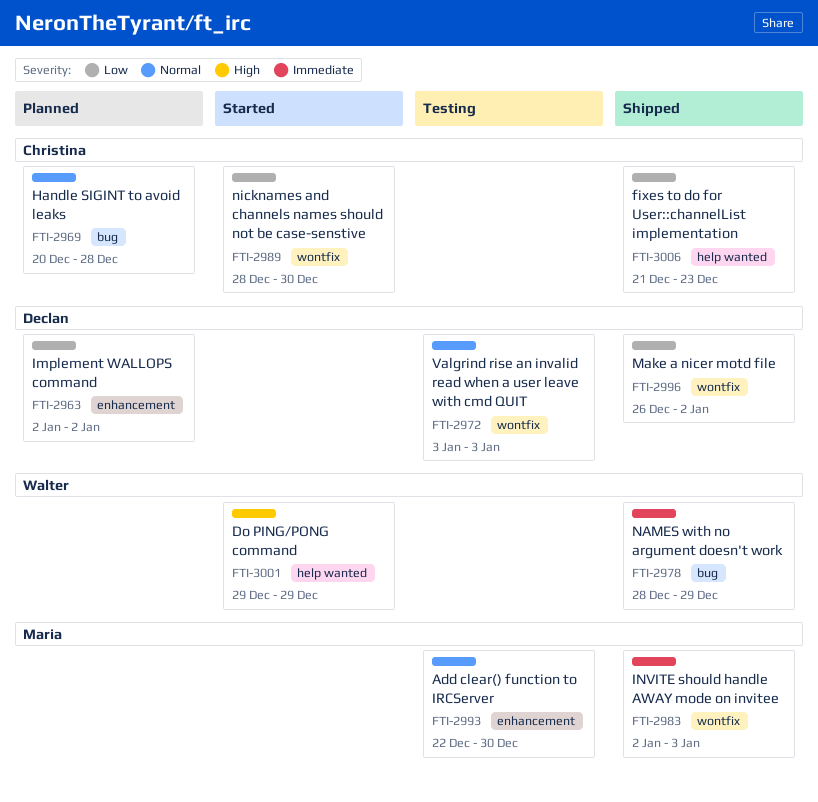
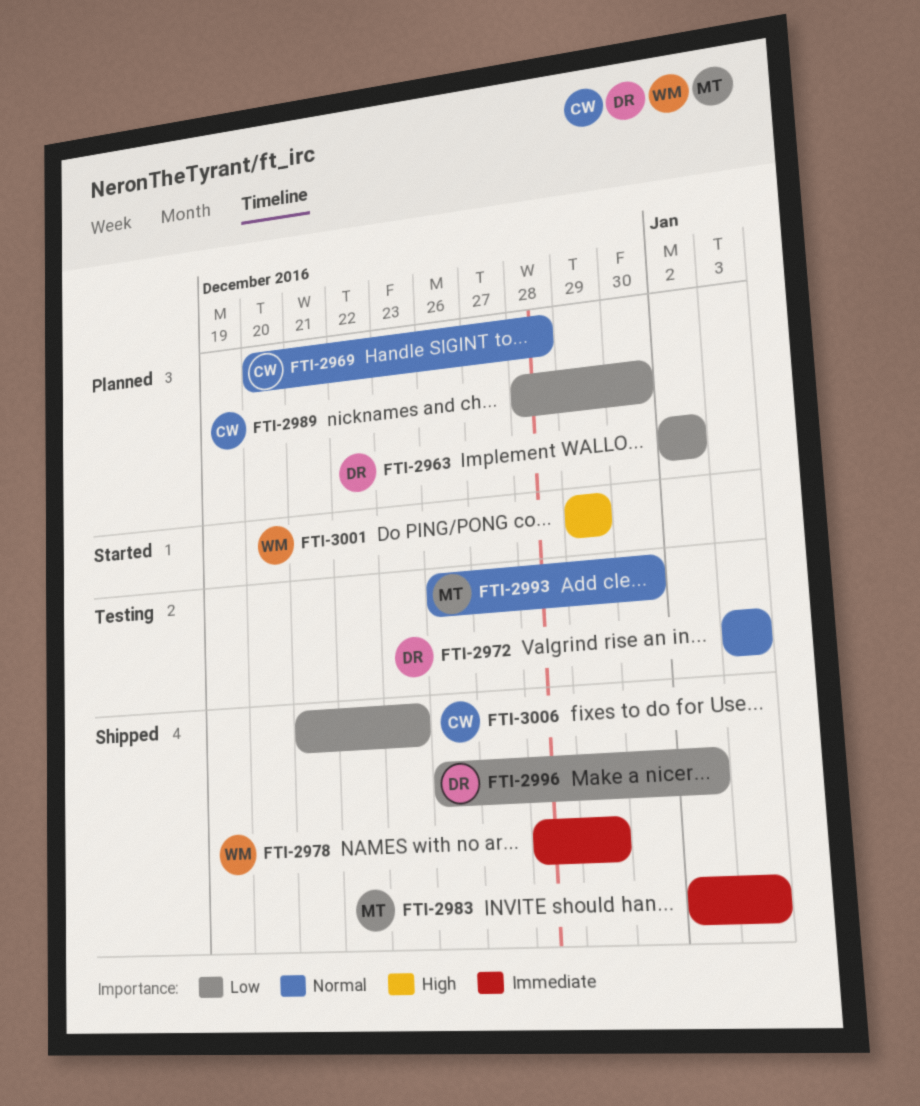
FTI-2989, status: Started -> Planned
FTI-2993, start: Dec 22 -> Dec 26

